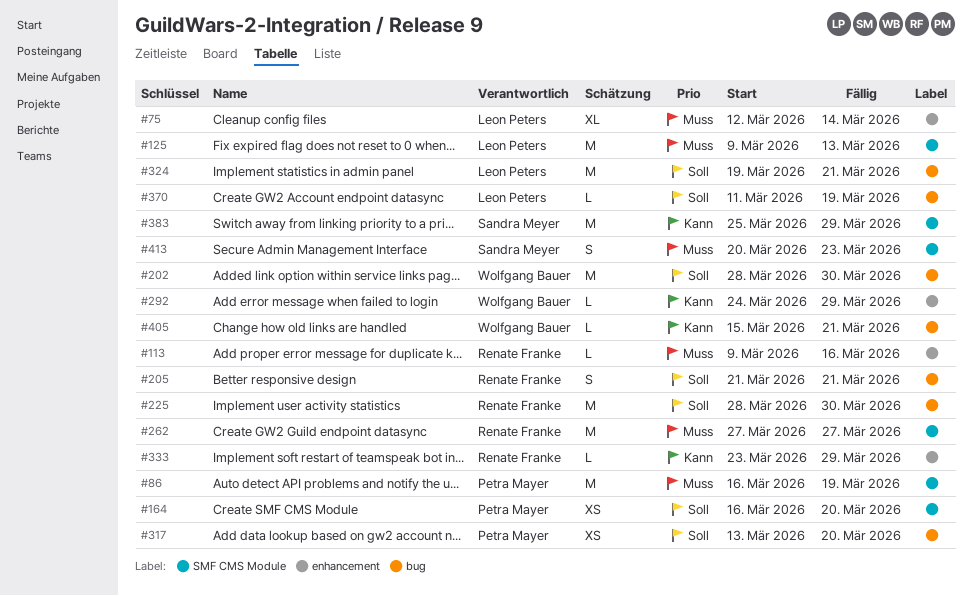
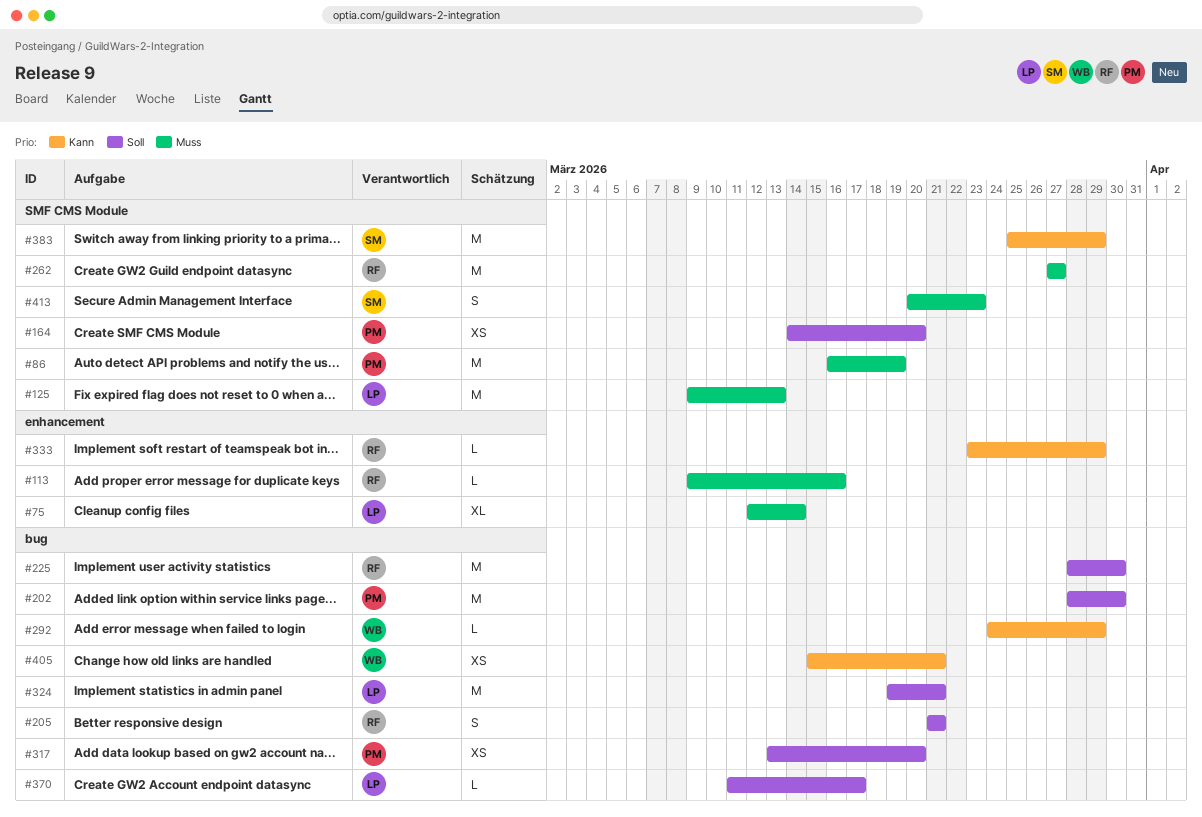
#164, start: Mar 16 -> Mar 14
#202, owner: Wolfgang Bauer -> Petra Mayer
#292, label: enhancement -> bug
#370, due: Mar 19 -> Mar 17
#405, estimate: L -> XS

